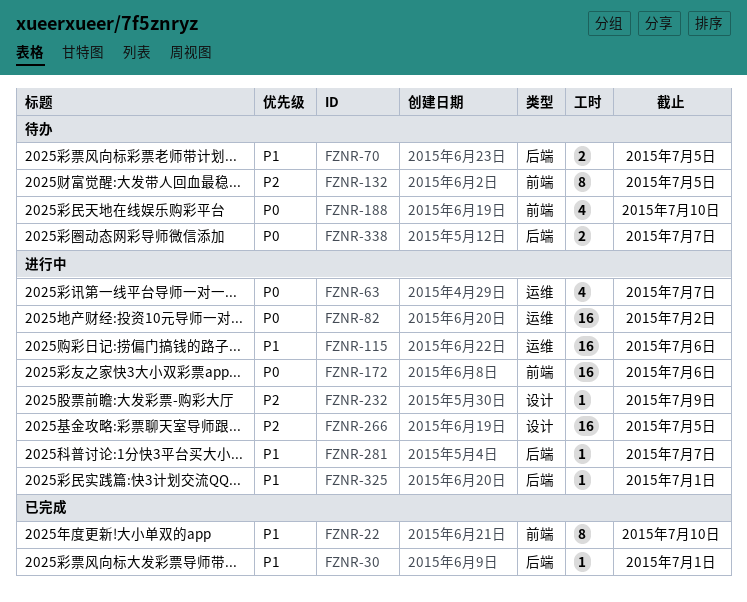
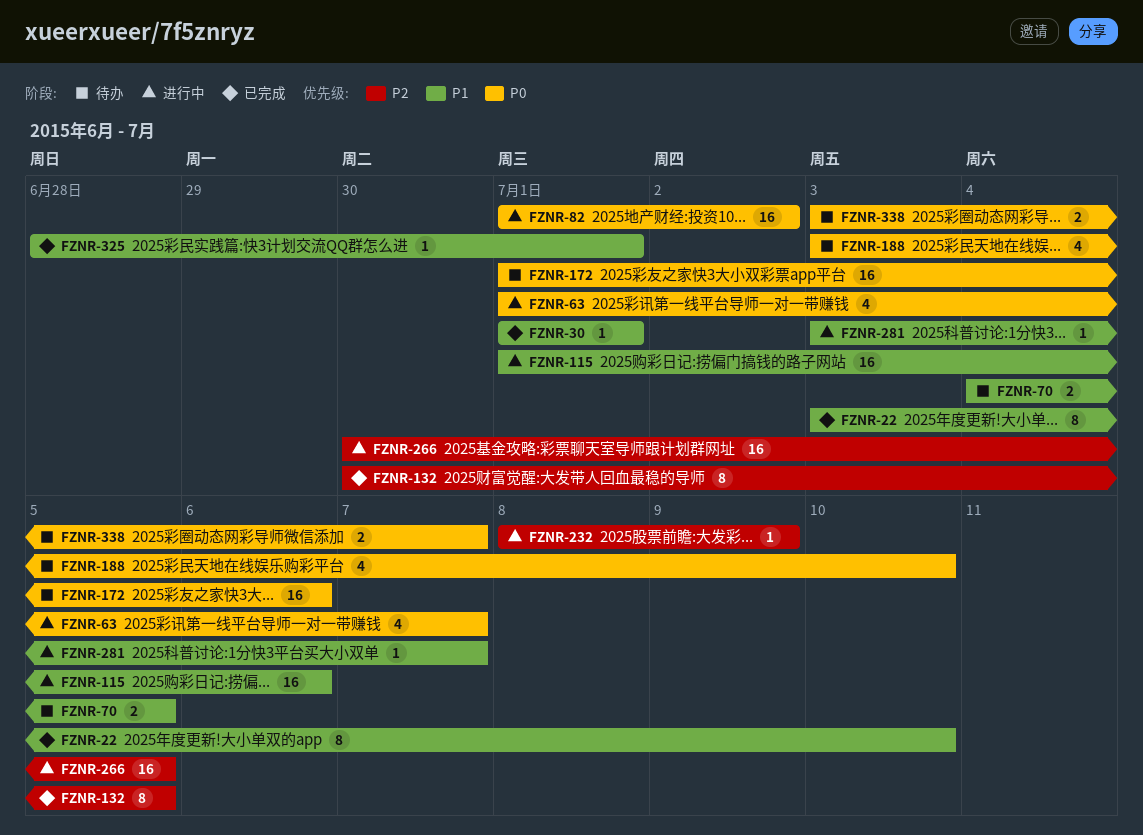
FZNR-132, status: 待办 -> 已完成
FZNR-172, status: 进行中 -> 待办
FZNR-325, status: 进行中 -> 已完成

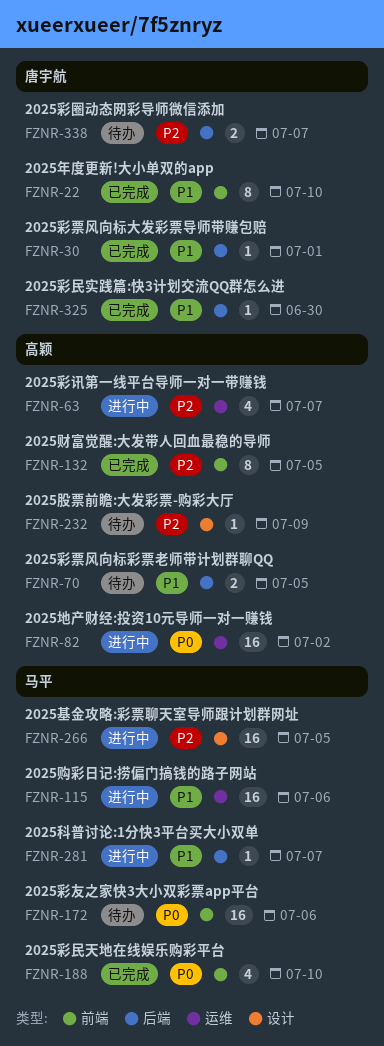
FZNR-63, priority: P0 -> P2
FZNR-188, status: 待办 -> 已完成
FZNR-232, status: 进行中 -> 待办
FZNR-325, due: Jul 1 -> Jun 30
FZNR-338, priority: P0 -> P2

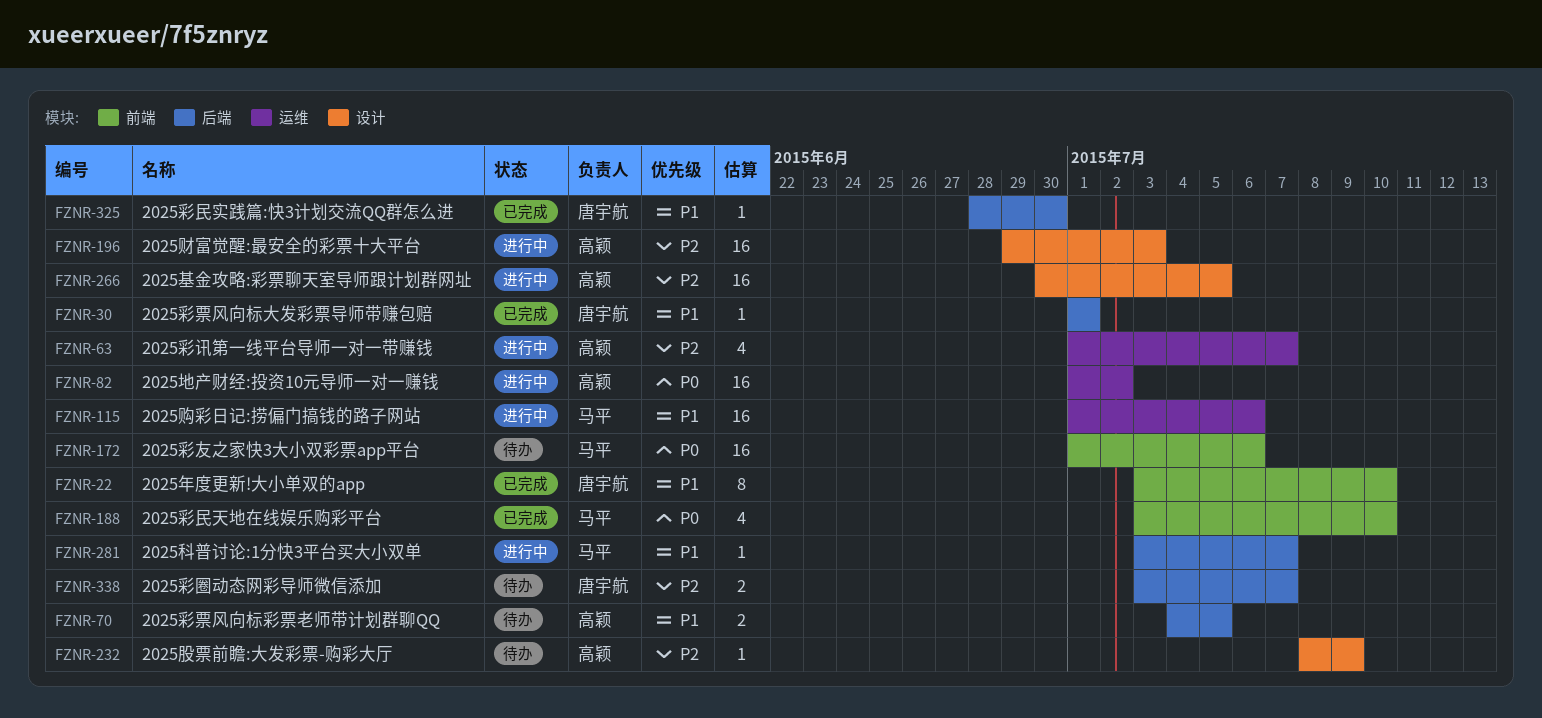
FZNR-132: present -> none
FZNR-196: none -> present
FZNR-266, owner: 马平 -> 高颖

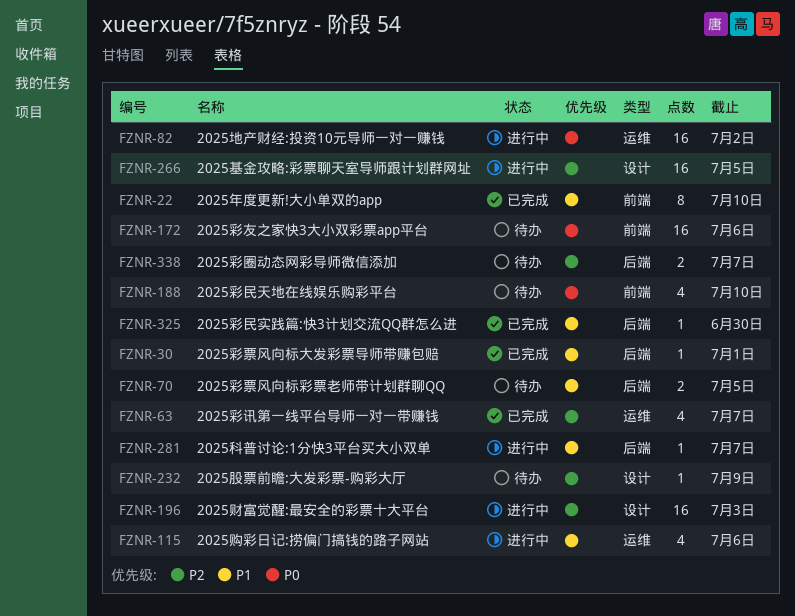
FZNR-63, status: 进行中 -> 已完成
FZNR-115, estimate: 16 -> 4
FZNR-188, status: 已完成 -> 待办

